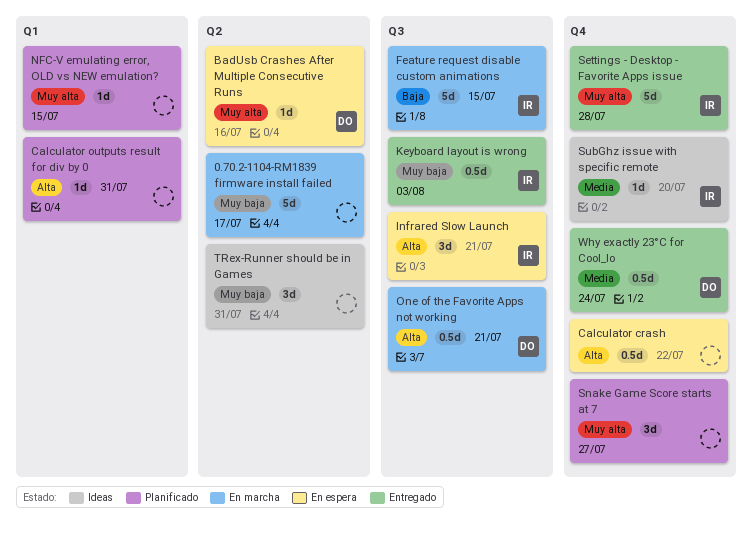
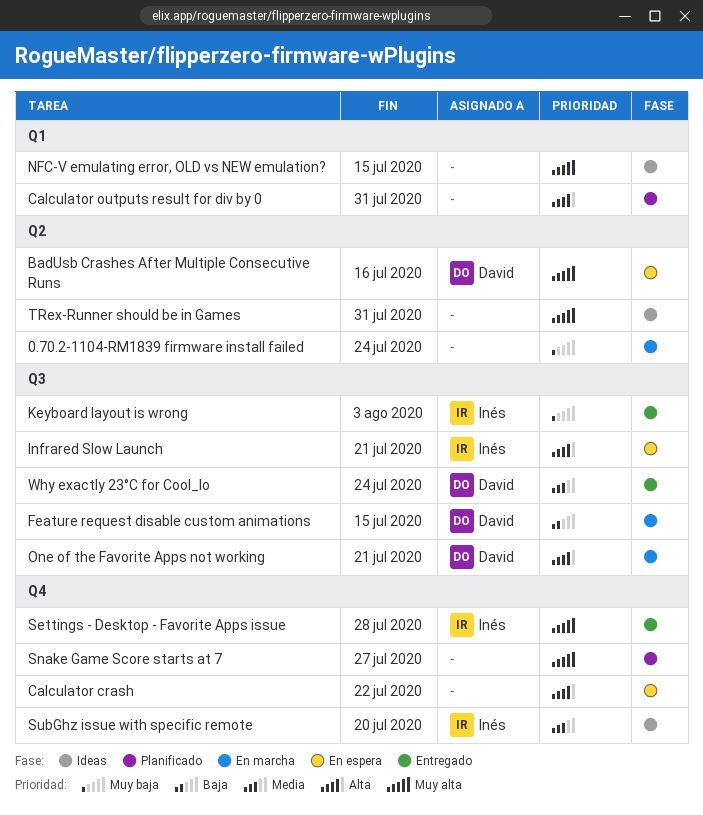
0.70.2-1104-RM1839 firmware install failed, due: Jul 17 -> Jul 24
Feature request disable custom animations, owner: Inés -> David
NFC-V emulating error, OLD vs NEW emulation?, status: Planificado -> Ideas
TRex-Runner should be in Games, priority: Muy baja -> Muy alta
Why exactly 23°C for Cool_lo, label: Q4 -> Q3

